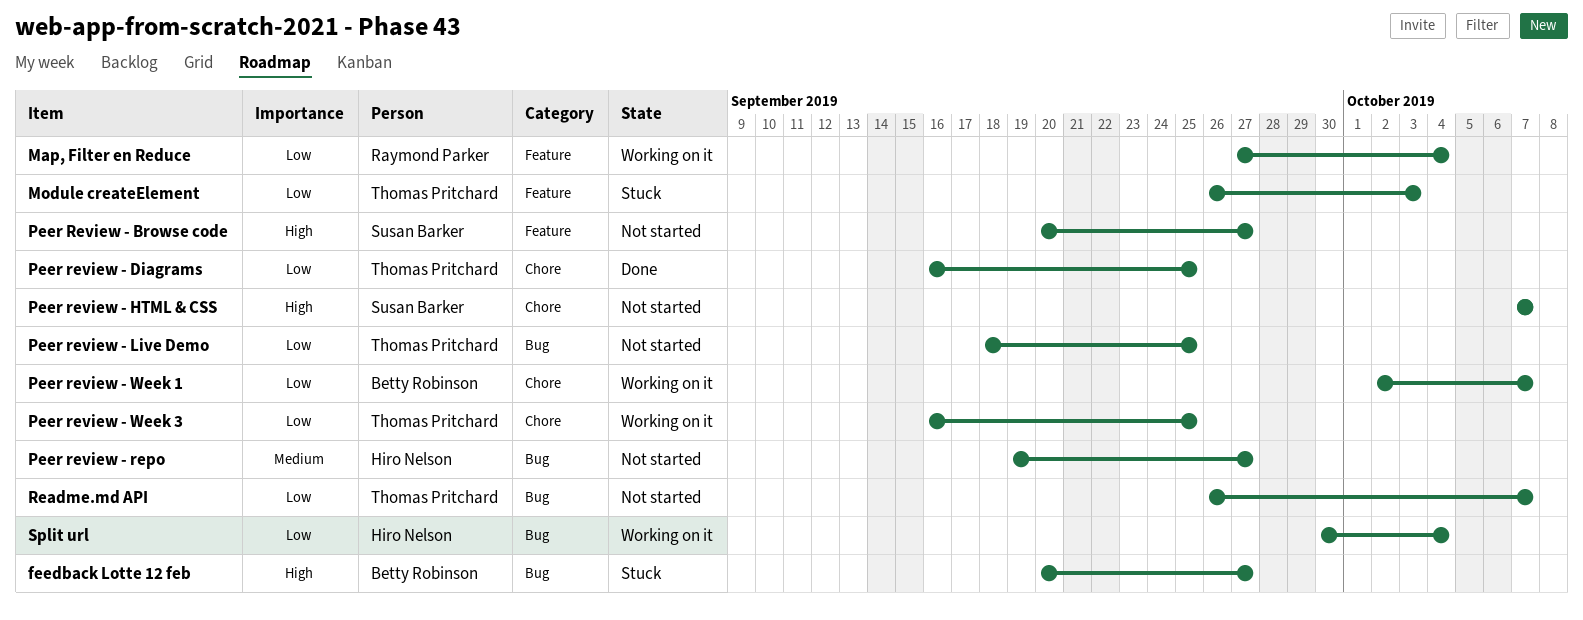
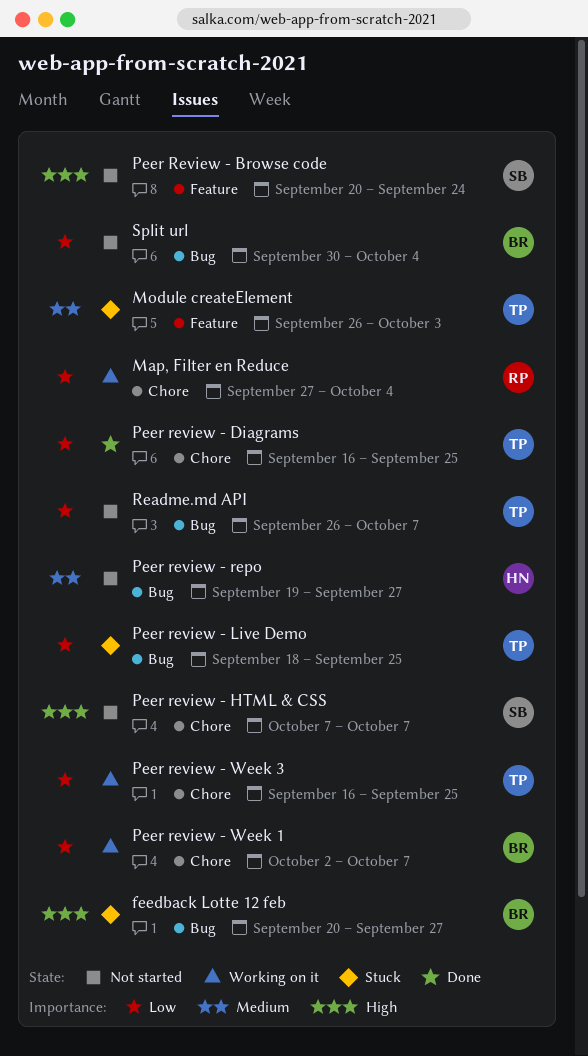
Map, Filter en Reduce, label: Feature -> Chore
Module createElement, priority: Low -> Medium
Peer Review - Browse code, due: Sep 27 -> Sep 24
Peer review - Live Demo, status: Not started -> Stuck
Split url, status: Working on it -> Not started
Split url, owner: Hiro Nelson -> Betty Robinson

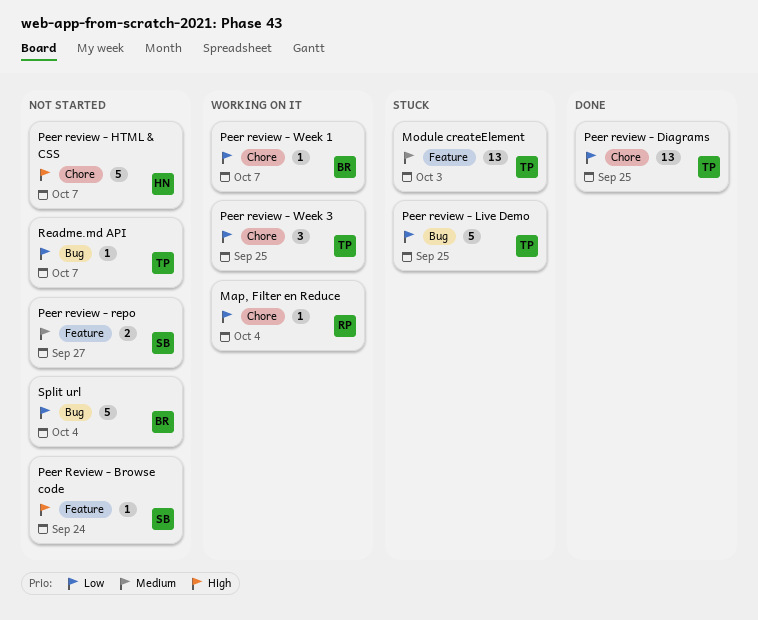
feedback Lotte 12 feb: present -> none
Peer review - HTML & CSS, owner: SB -> HN
Peer review - repo, owner: HN -> SB
Peer review - repo, label: Bug -> Feature

